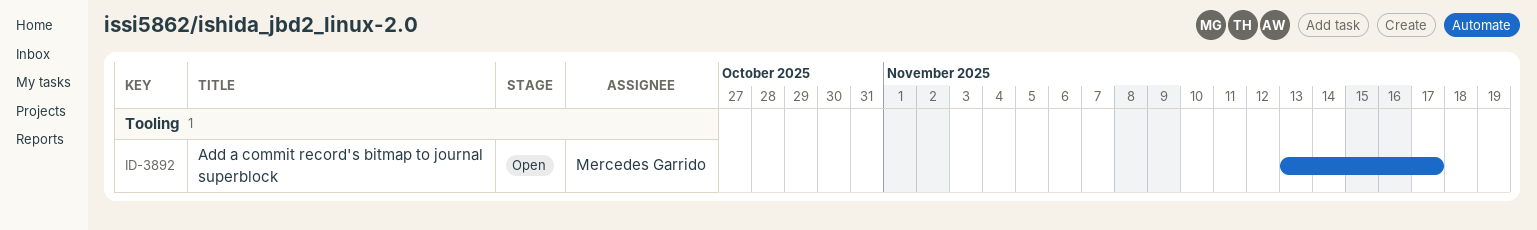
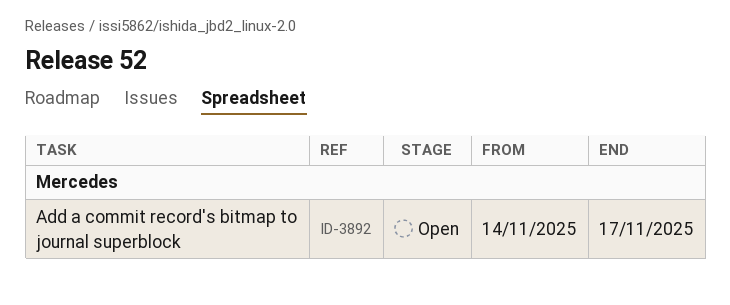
ID-3892, start: Nov 13 -> Nov 14

